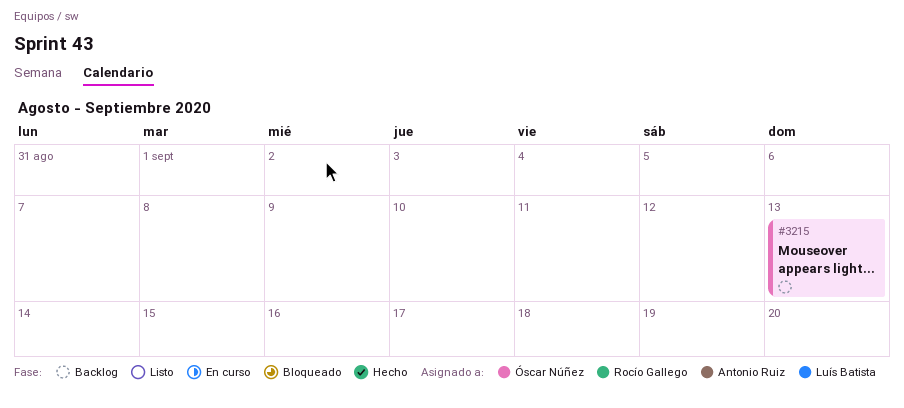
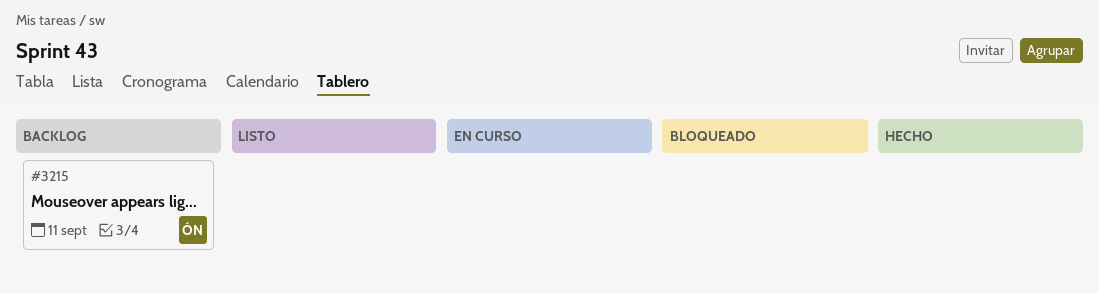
#3215, due: Sep 13 -> Sep 11

